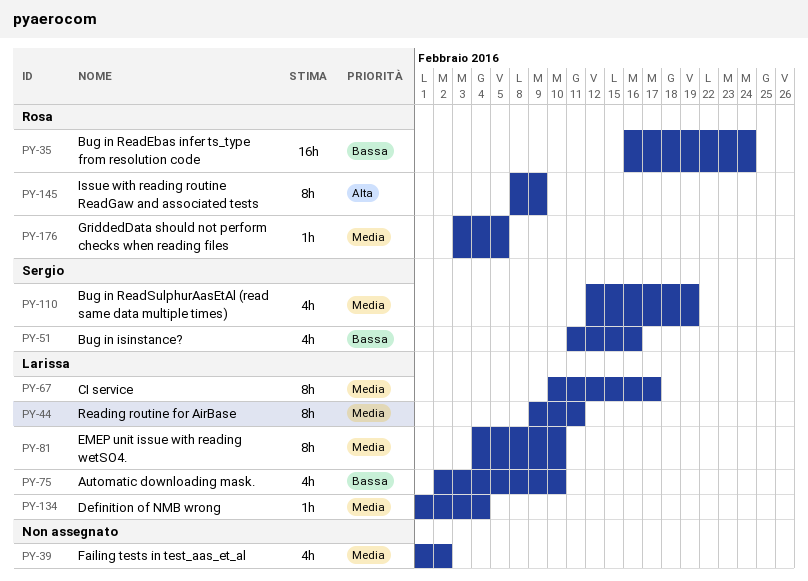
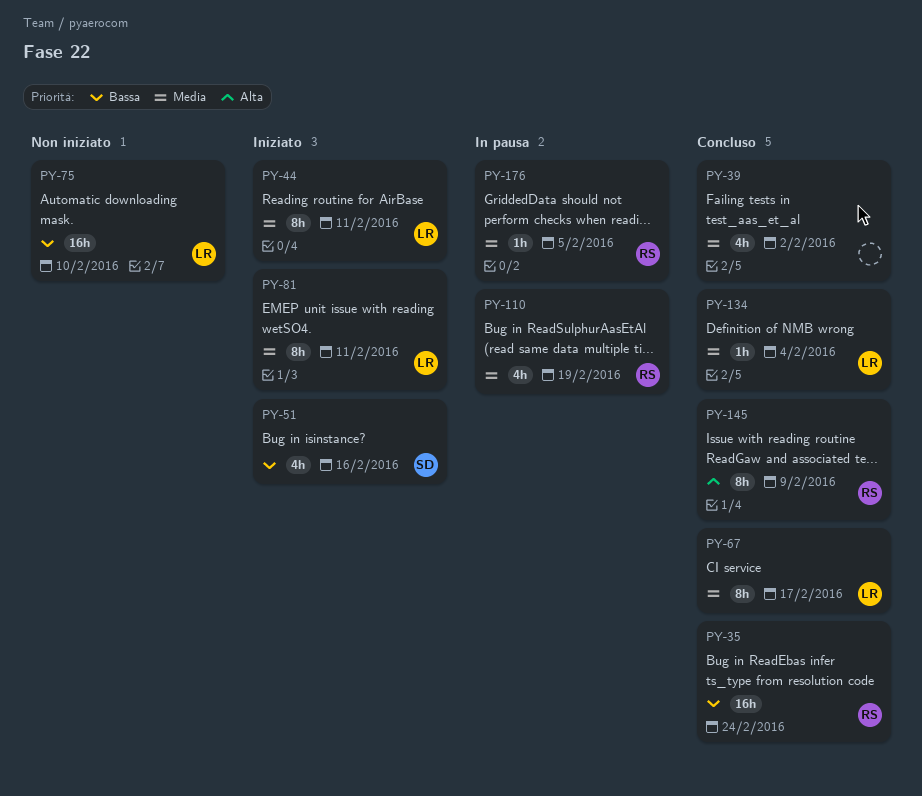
PY-75, estimate: 4h -> 16h
PY-81, due: Feb 10 -> Feb 11
PY-110, owner: Sergio -> Rosa

